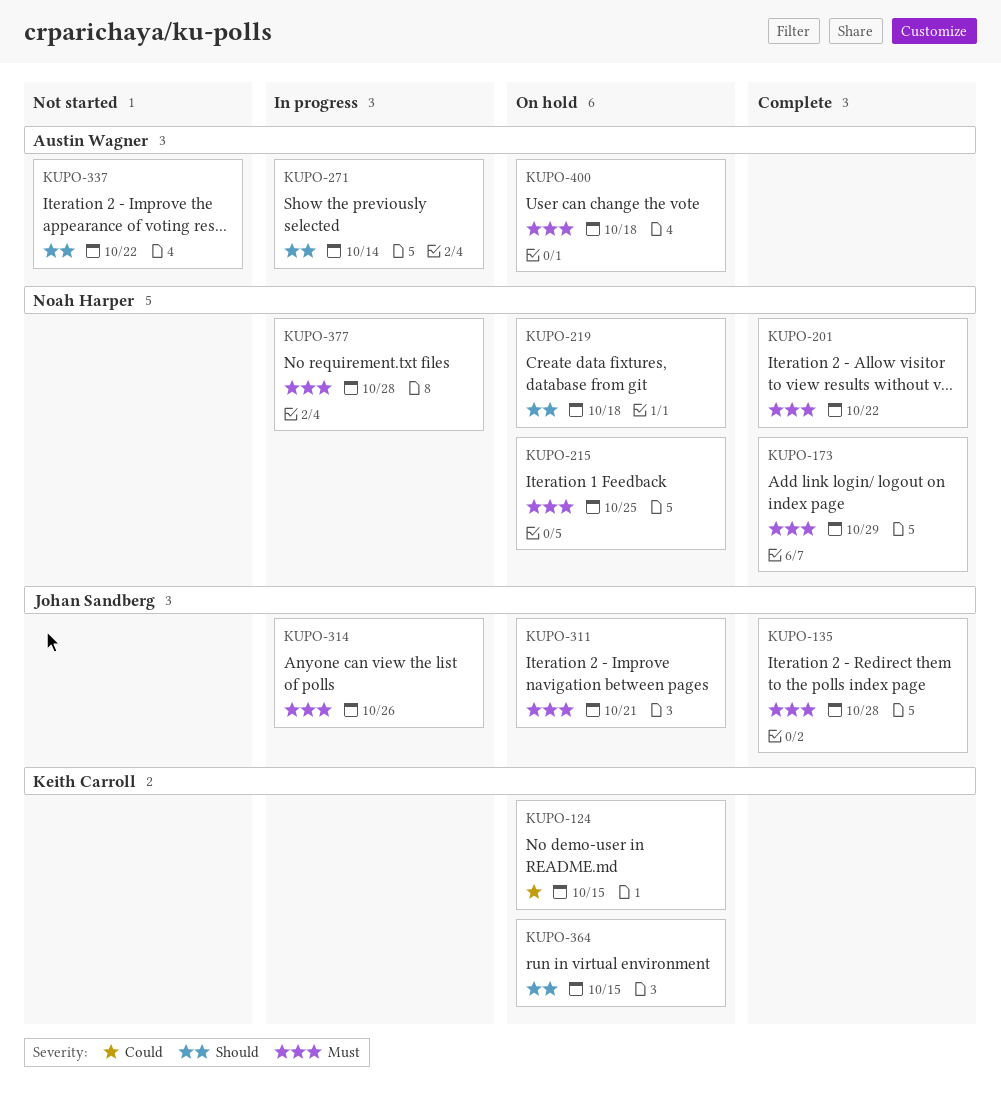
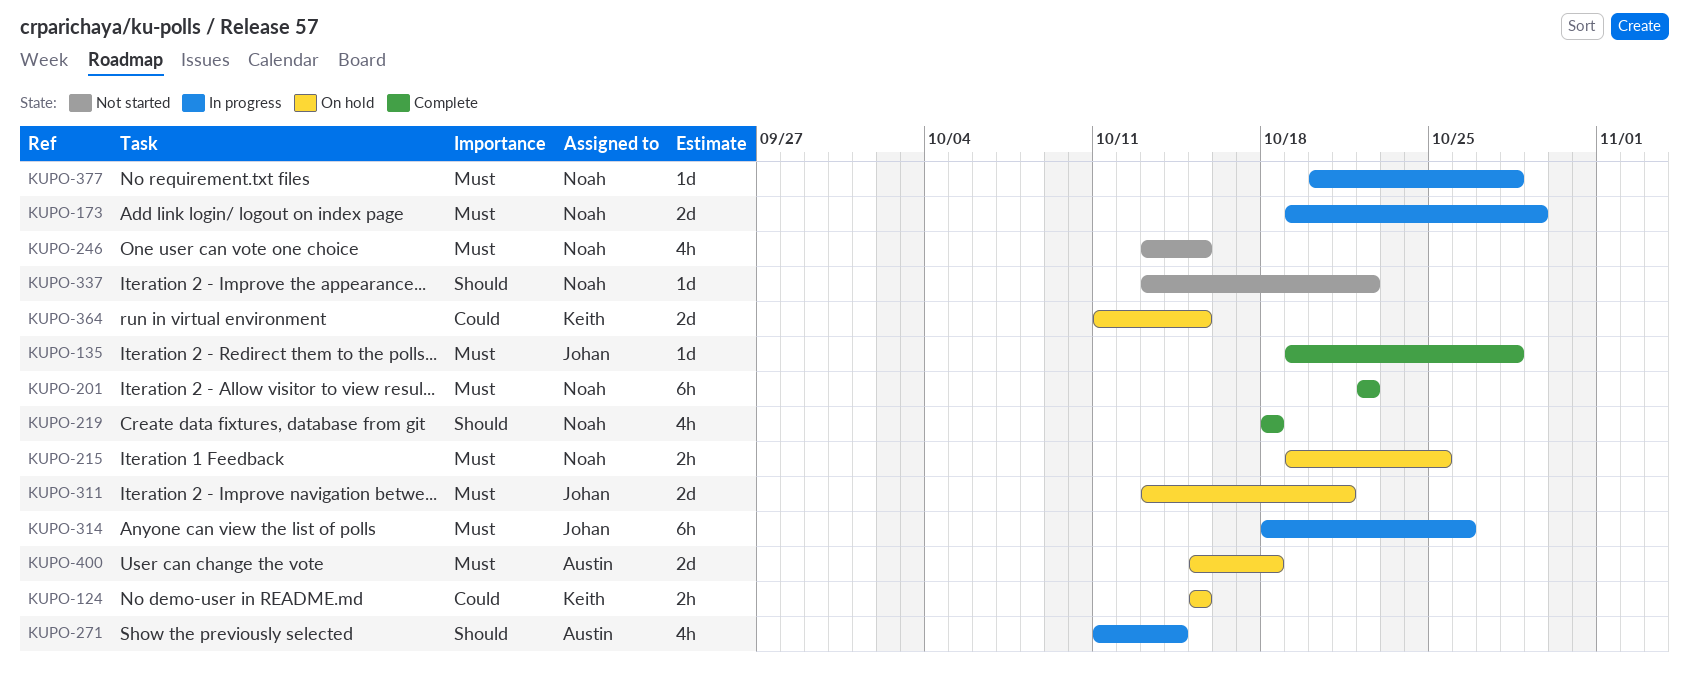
KUPO-173, status: Complete -> In progress
KUPO-219, status: On hold -> Complete
KUPO-246: none -> present
KUPO-337, owner: Austin Wagner -> Noah Harper
KUPO-364, priority: Should -> Could

